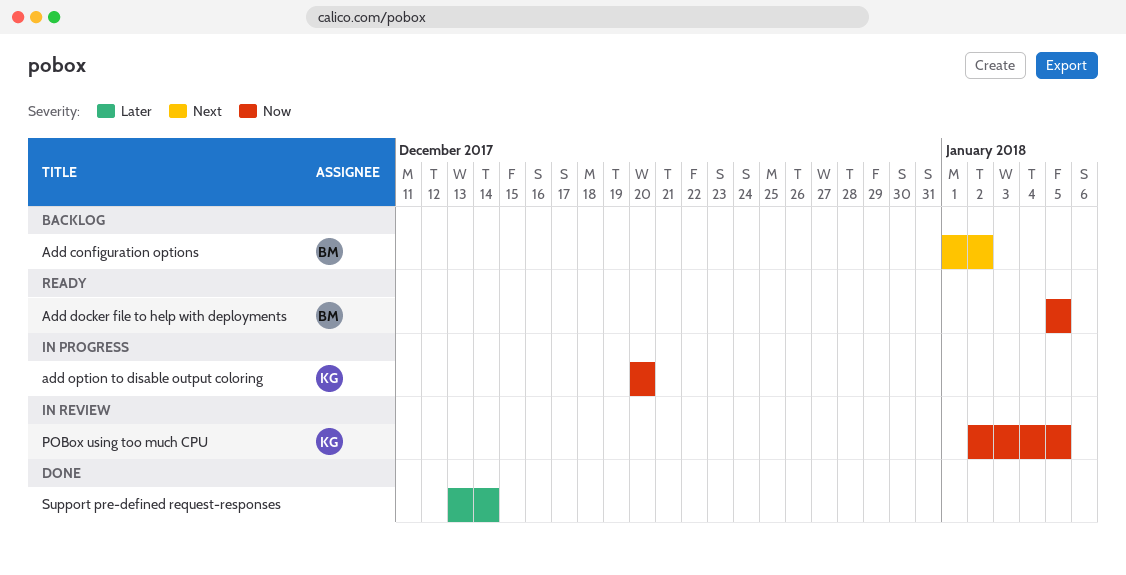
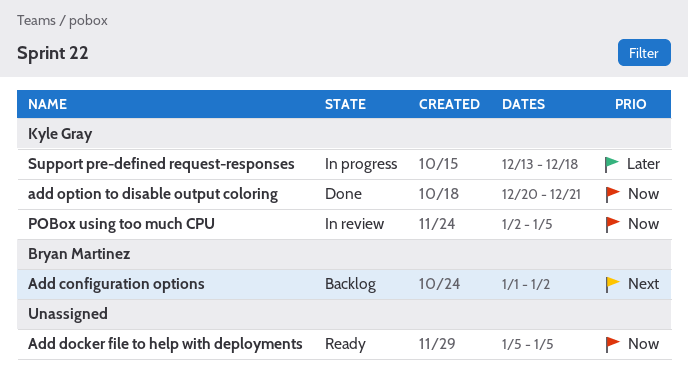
Add docker file to help with deployments, owner: Bryan Martinez -> none
add option to disable output coloring, status: In progress -> Done
add option to disable output coloring, due: Dec 20 -> Dec 21
Support pre-defined request-responses, status: Done -> In progress
Support pre-defined request-responses, owner: none -> Kyle Gray
Support pre-defined request-responses, due: Dec 14 -> Dec 18

